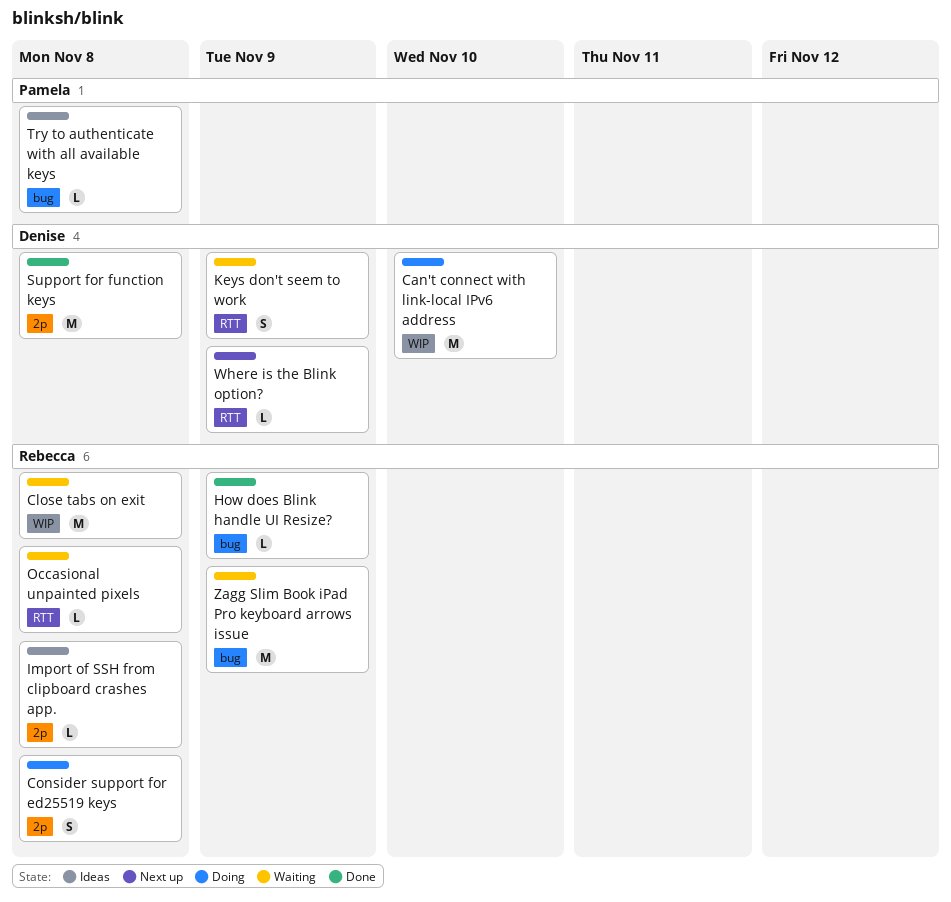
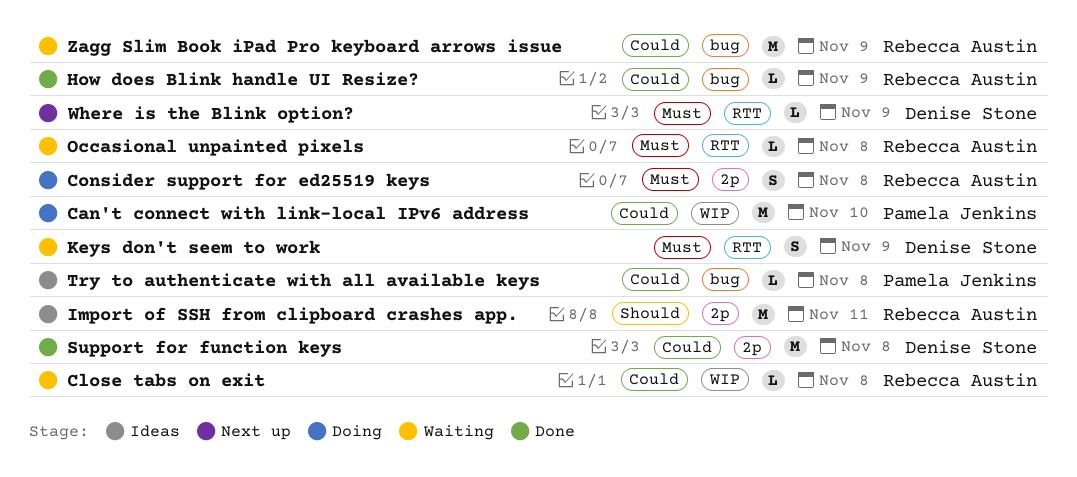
Can't connect with link-local IPv6 address, owner: Denise Stone -> Pamela Jenkins
Close tabs on exit, estimate: M -> L
Import of SSH from clipboard crashes app., estimate: L -> M
Import of SSH from clipboard crashes app., due: Nov 8 -> Nov 11

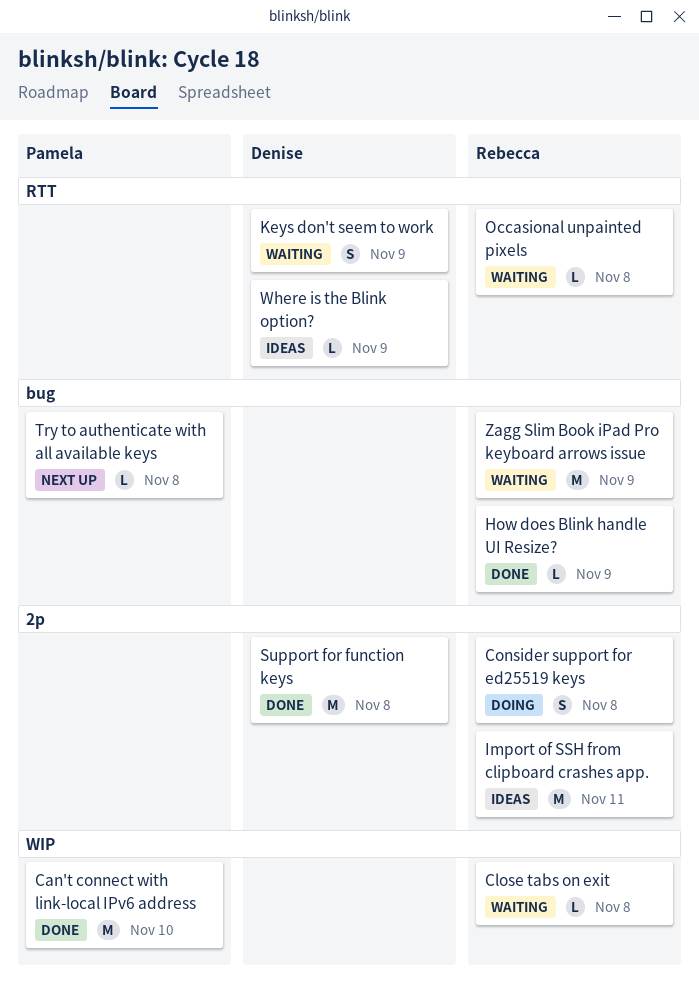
Can't connect with link-local IPv6 address, status: Doing -> Done
Try to authenticate with all available keys, status: Ideas -> Next up
Where is the Blink option?, status: Next up -> Ideas

